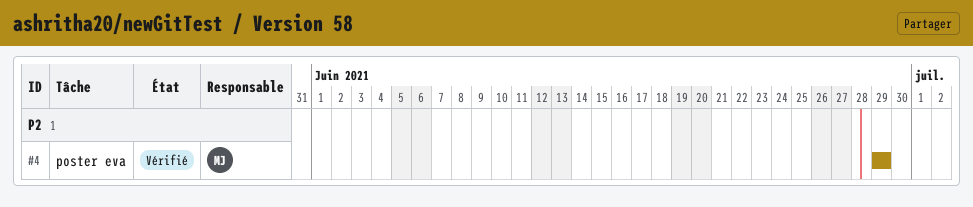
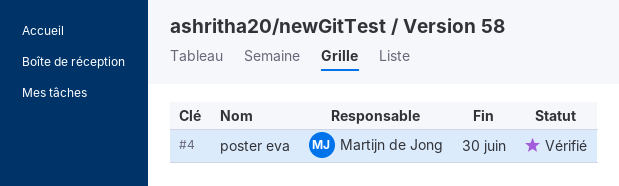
#4, due: Jun 29 -> Jun 30

